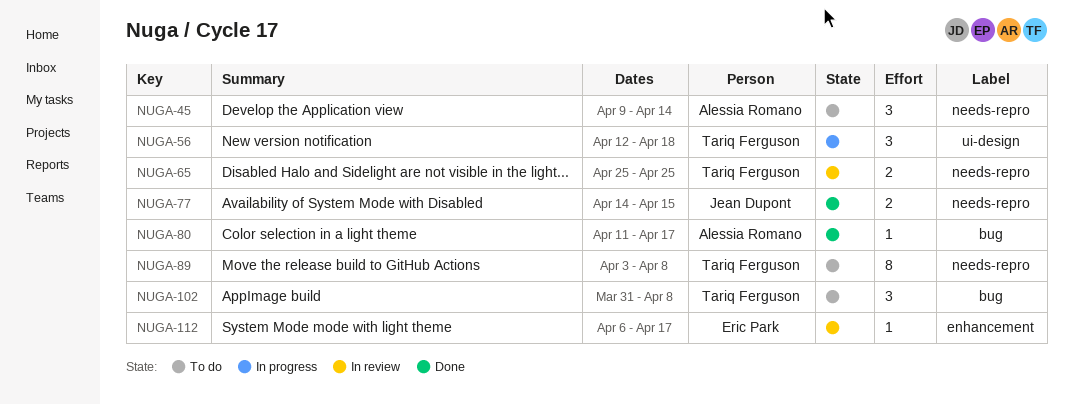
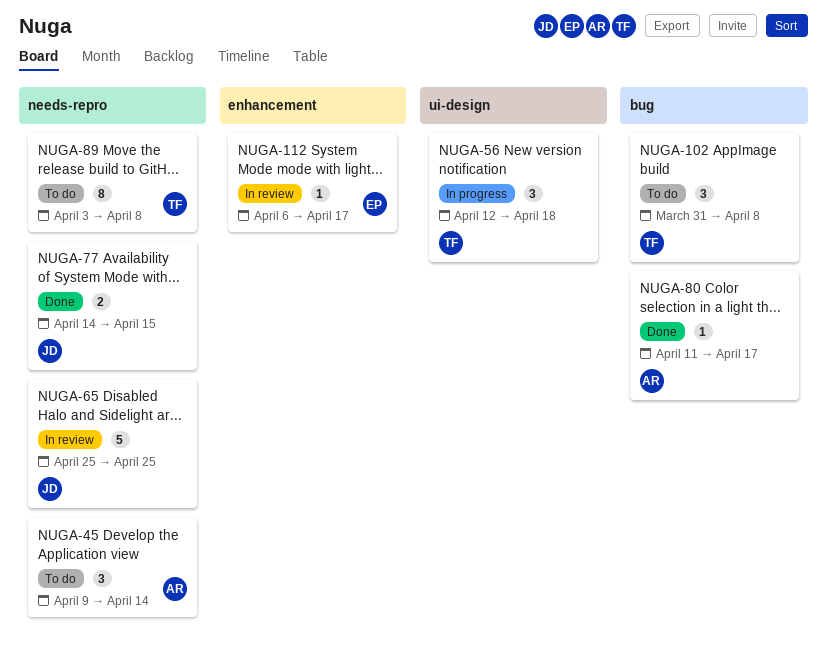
NUGA-65, owner: Tariq Ferguson -> Jean Dupont
NUGA-65, estimate: 2 -> 5

